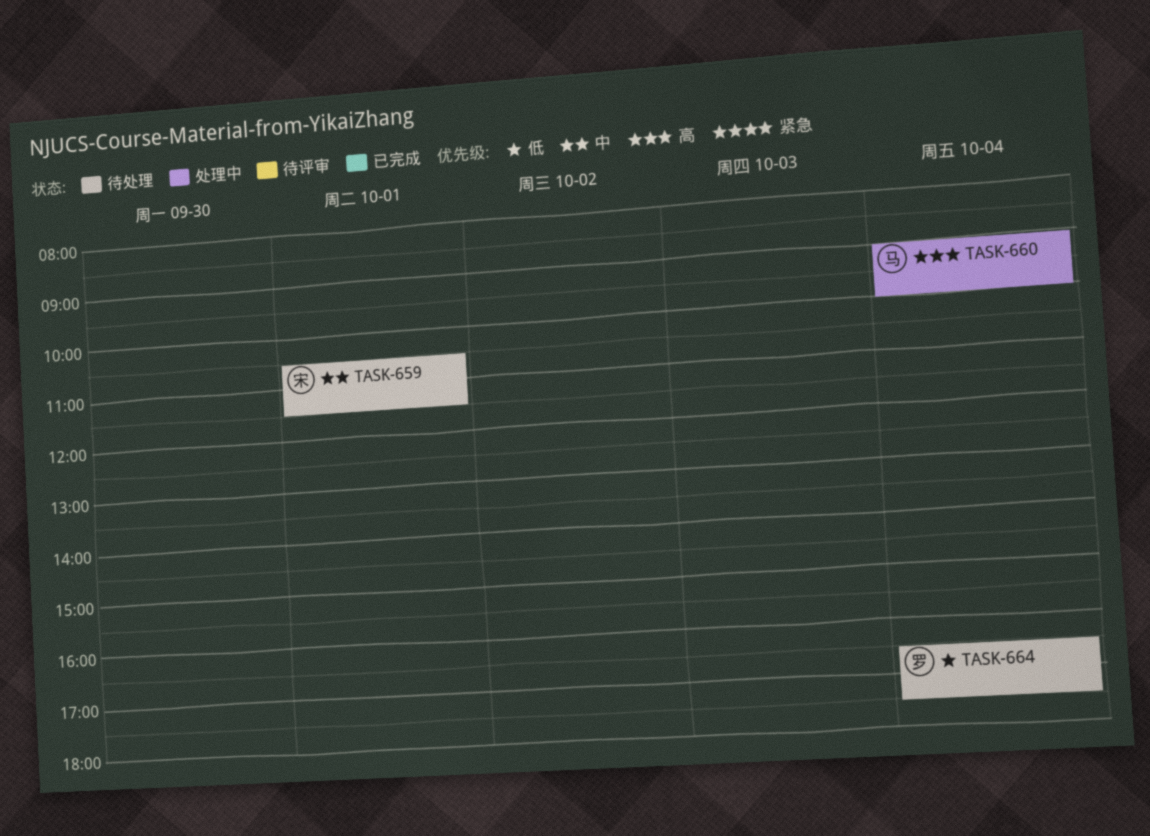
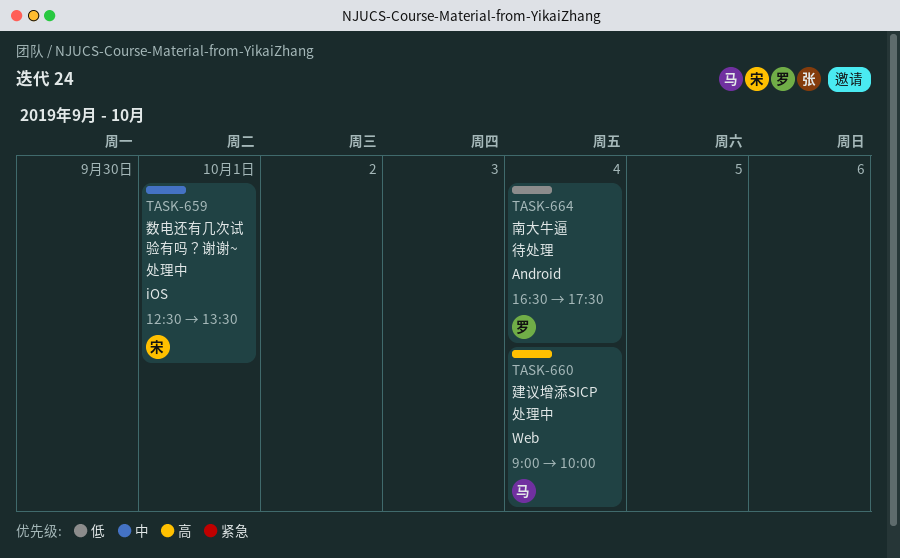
TASK-659, status: 待处理 -> 处理中
TASK-659, begins: 10:30 -> 12:30
TASK-659, ends: 11:30 -> 13:30

